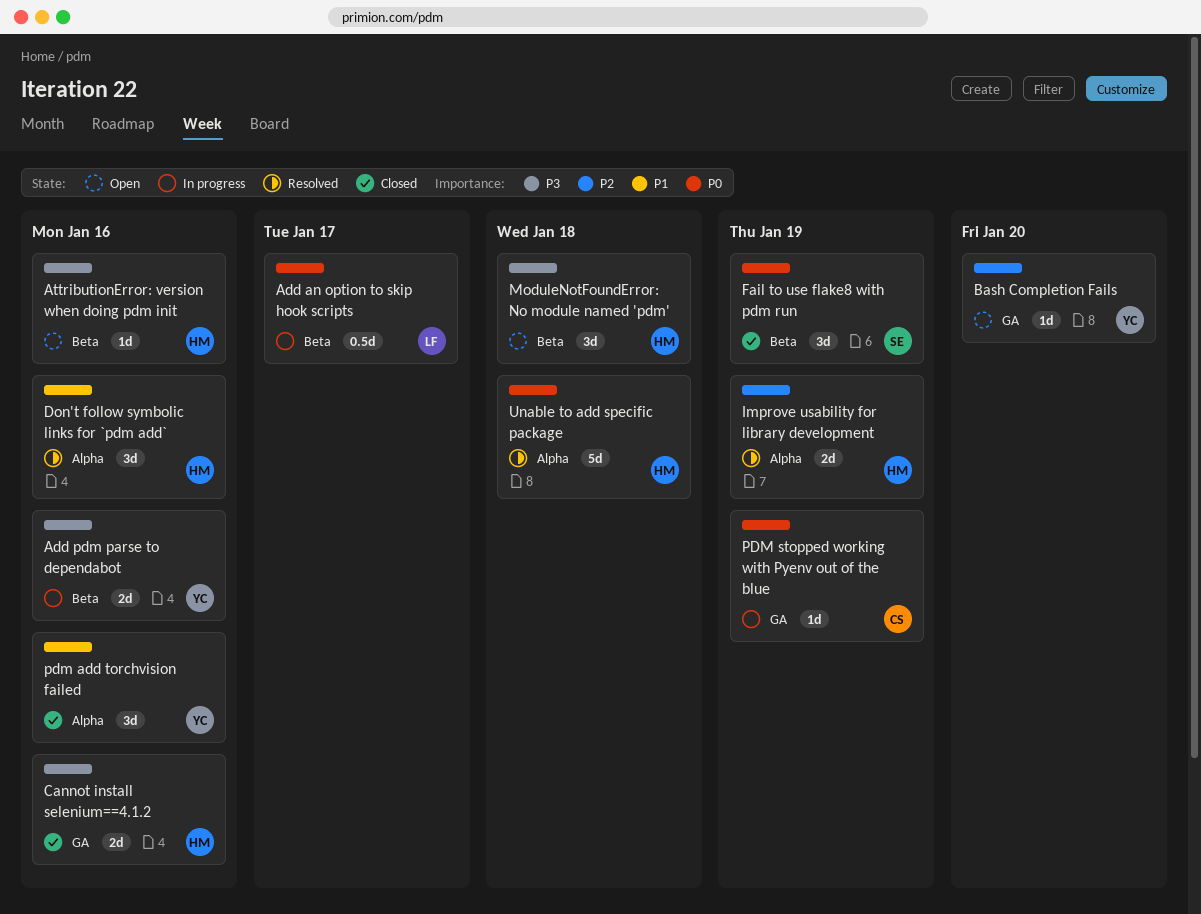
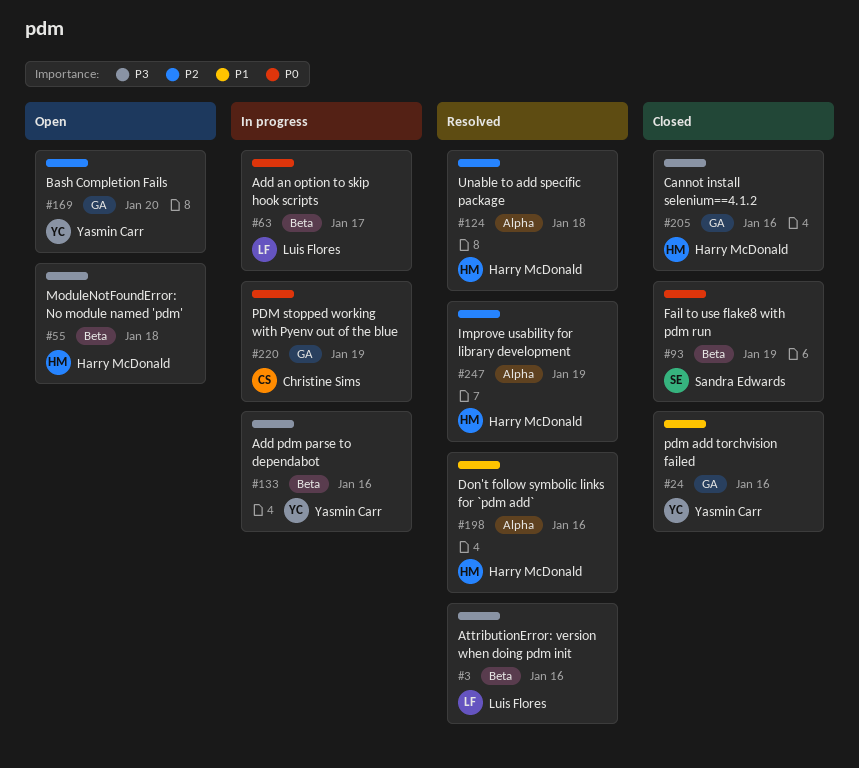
AttributionError: version when doing pdm init, status: Open -> Resolved
AttributionError: version when doing pdm init, owner: Harry McDonald -> Luis Flores
pdm add torchvision failed, label: Alpha -> GA
Unable to add specific package, priority: P0 -> P2

